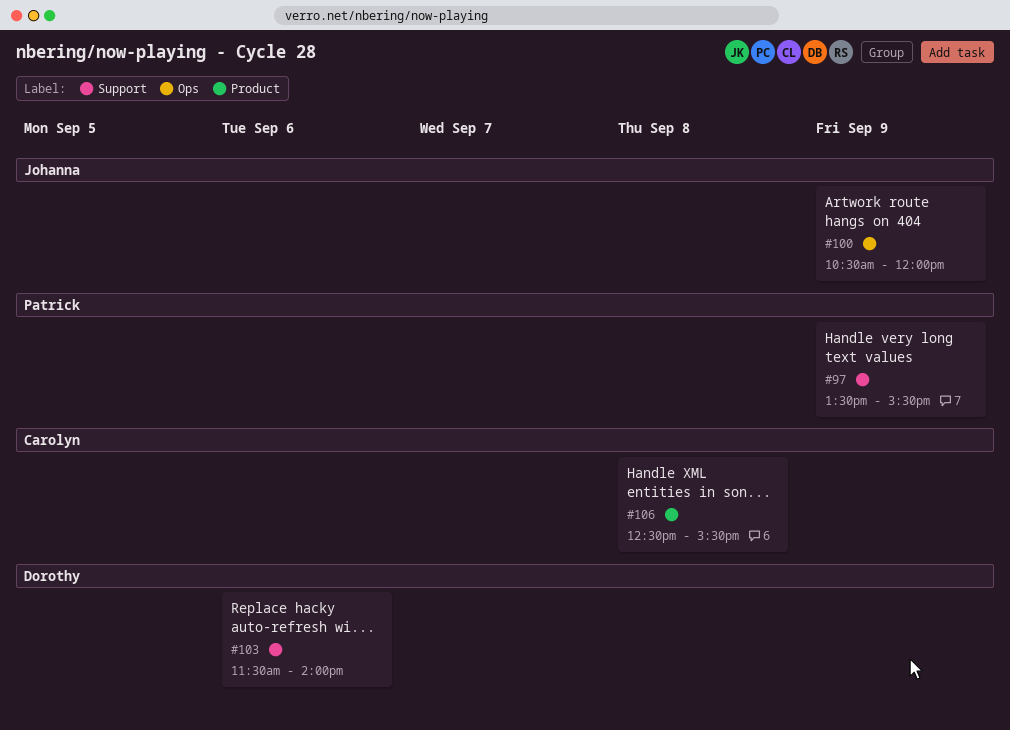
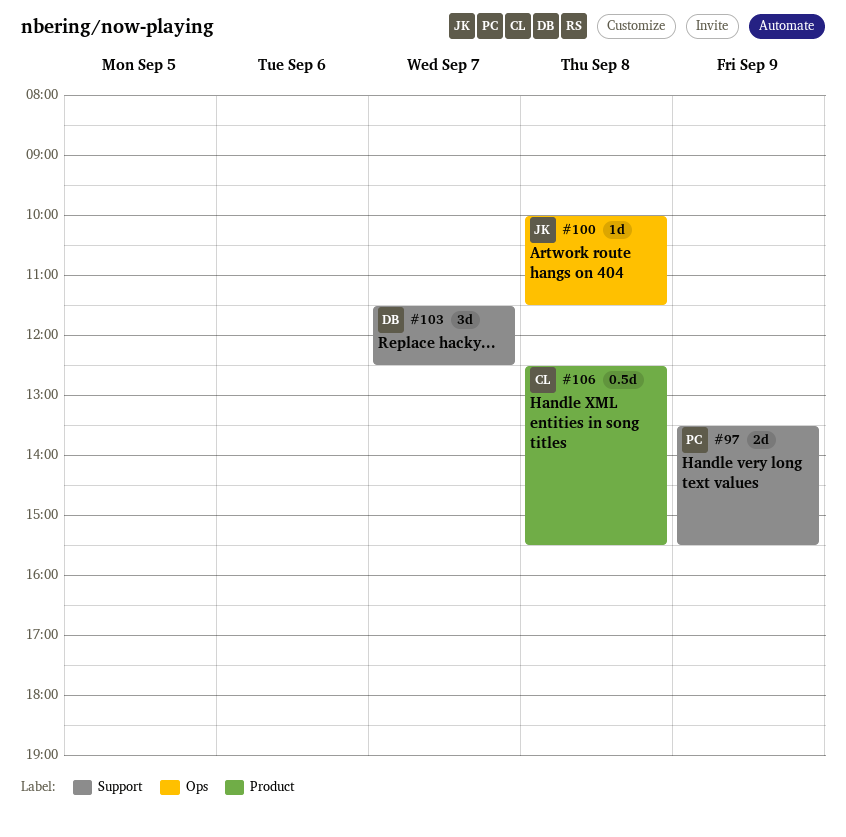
#100, day: Sep 9 -> Sep 8
#100, begins: 10:30 -> 10:00
#100, ends: 12:00 -> 11:30
#103, day: Sep 6 -> Sep 7
#103, ends: 14:00 -> 12:30

